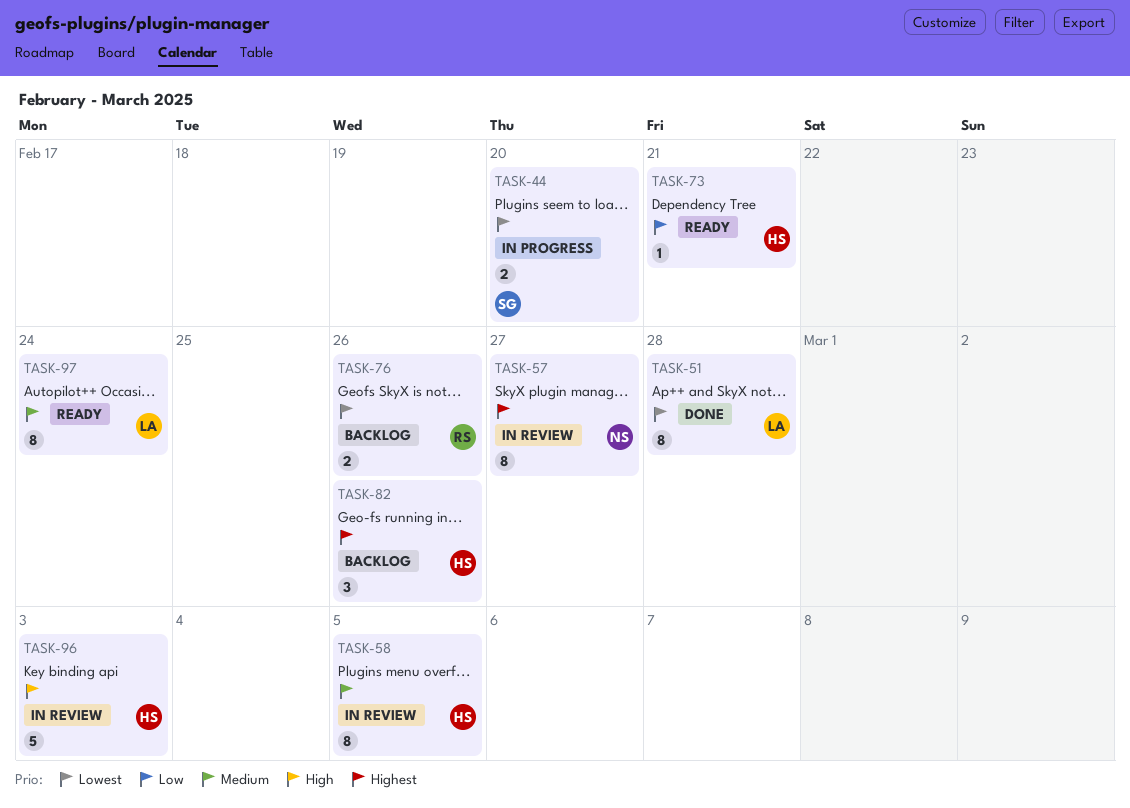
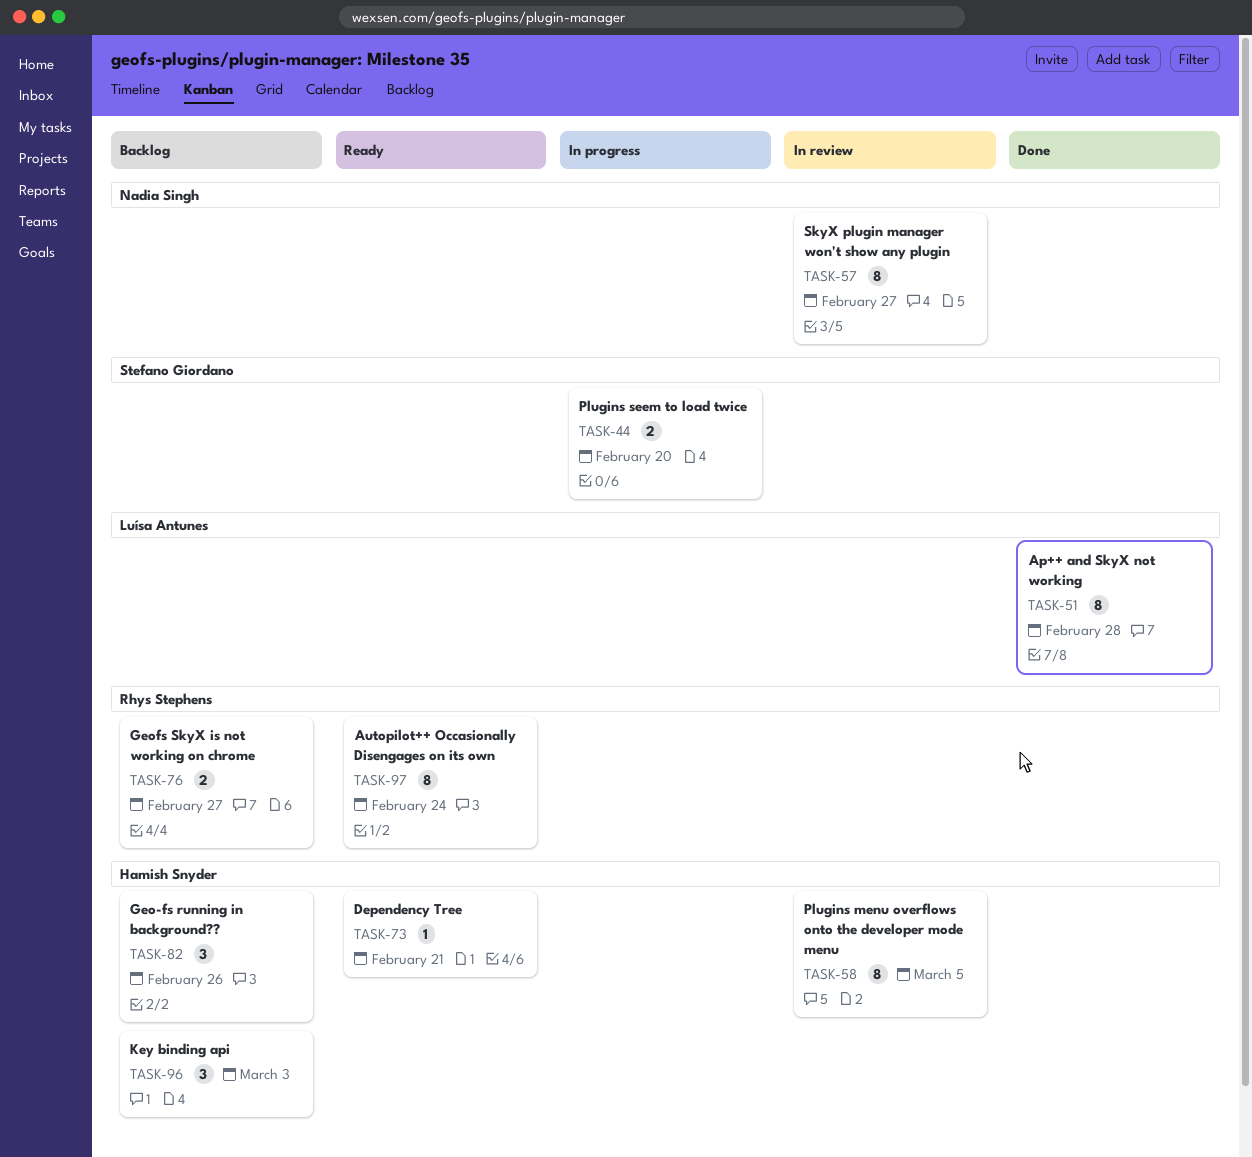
TASK-76, due: Feb 26 -> Feb 27
TASK-96, status: In review -> Backlog
TASK-96, estimate: 5 -> 3
TASK-97, owner: Luísa Antunes -> Rhys Stephens

